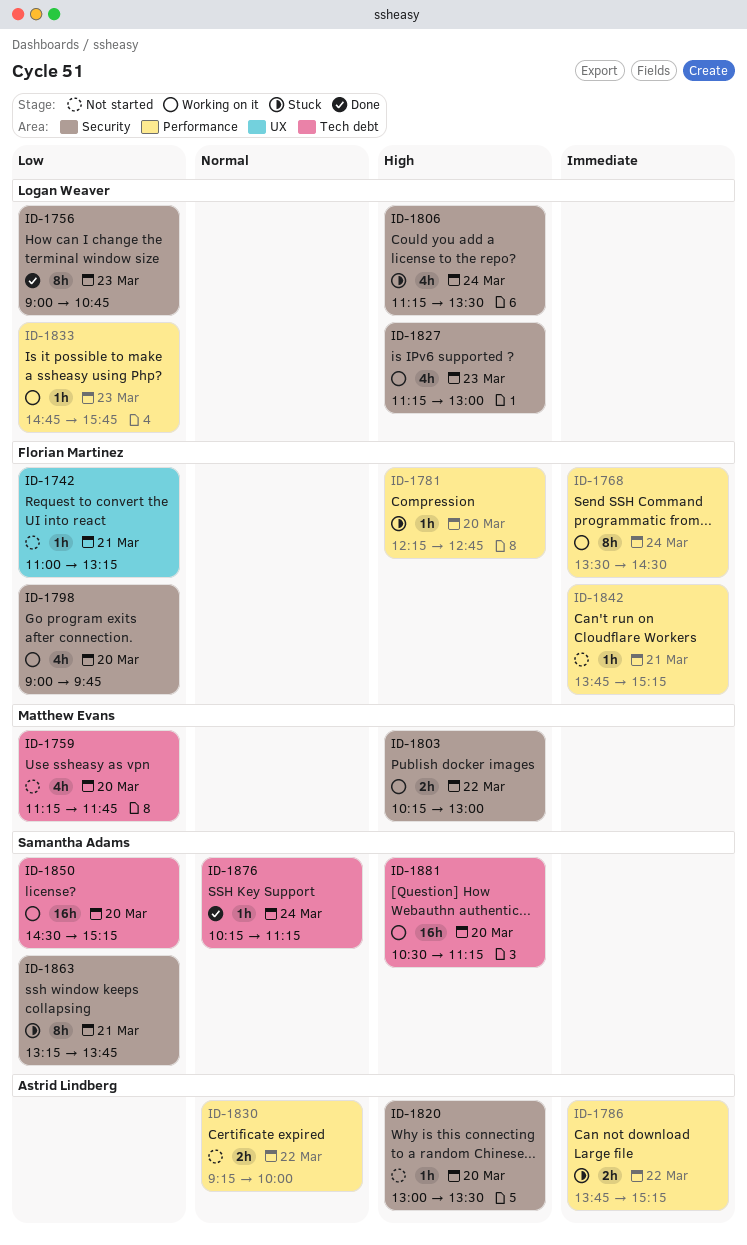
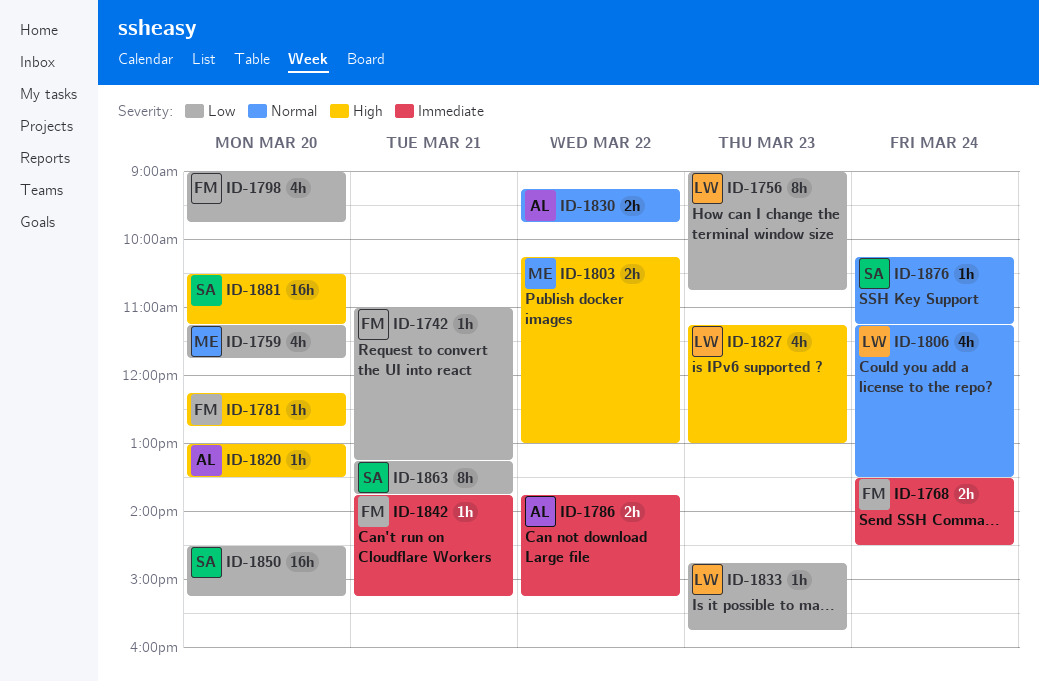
ID-1768, estimate: 8h -> 2h
ID-1806, priority: High -> Normal
ID-1830, ends: 10:00 -> 09:45

